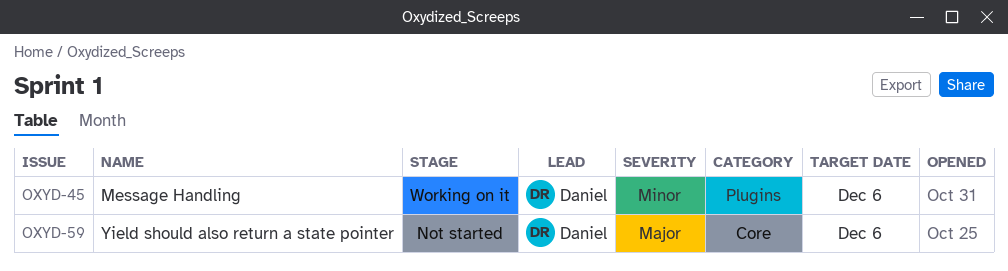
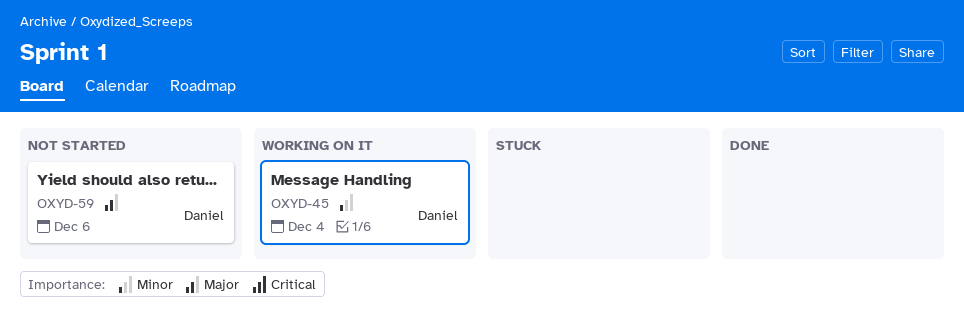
OXYD-45, due: Dec 6 -> Dec 4

